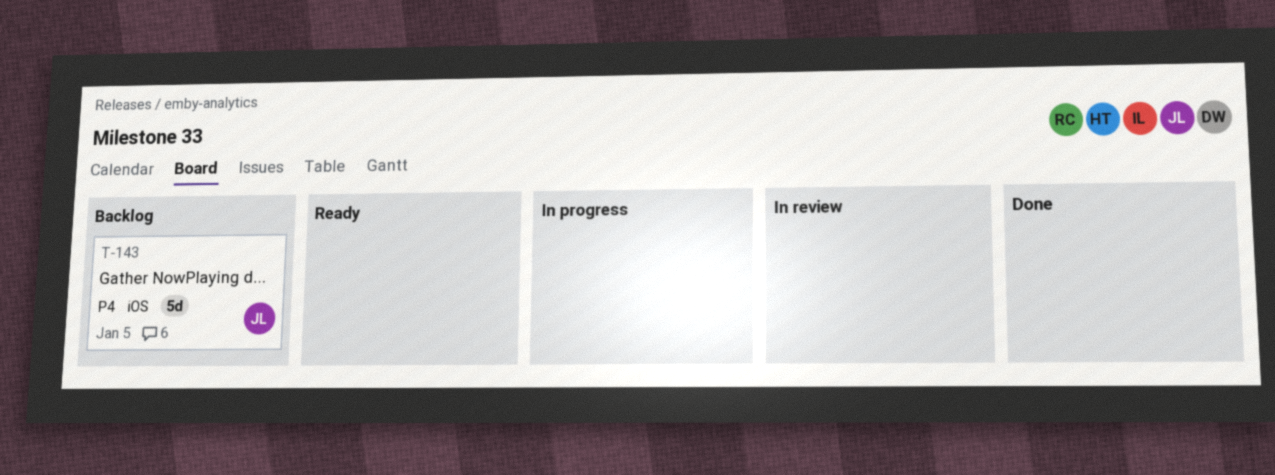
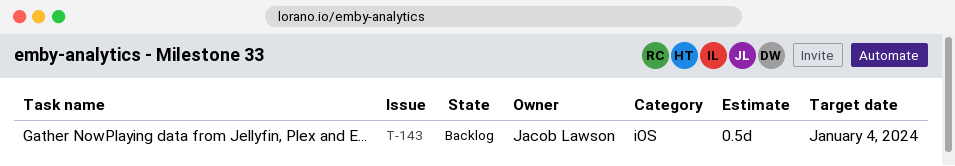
T-143, estimate: 5d -> 0.5d
T-143, due: Jan 5 -> Jan 4

